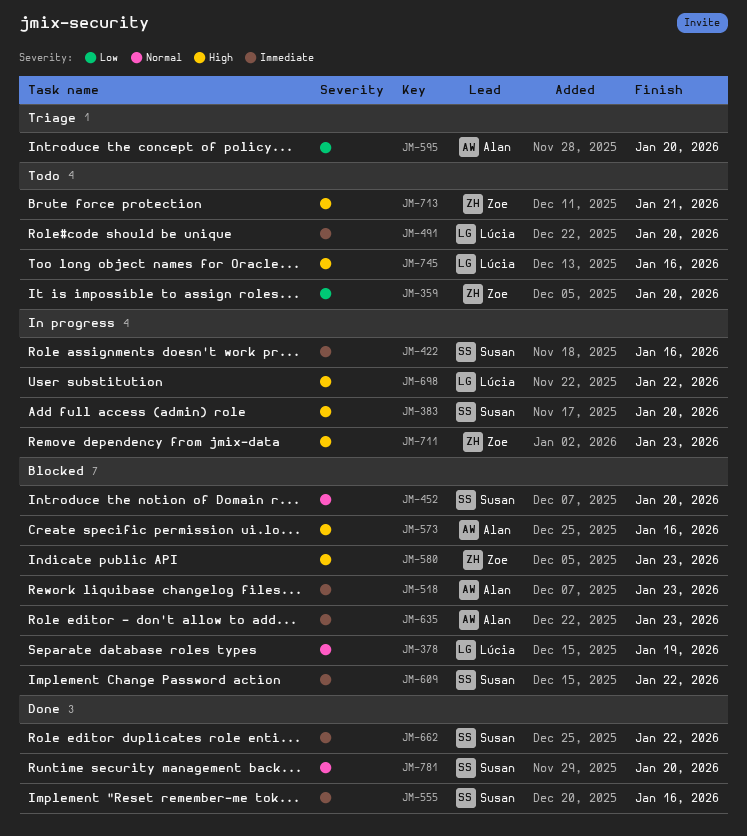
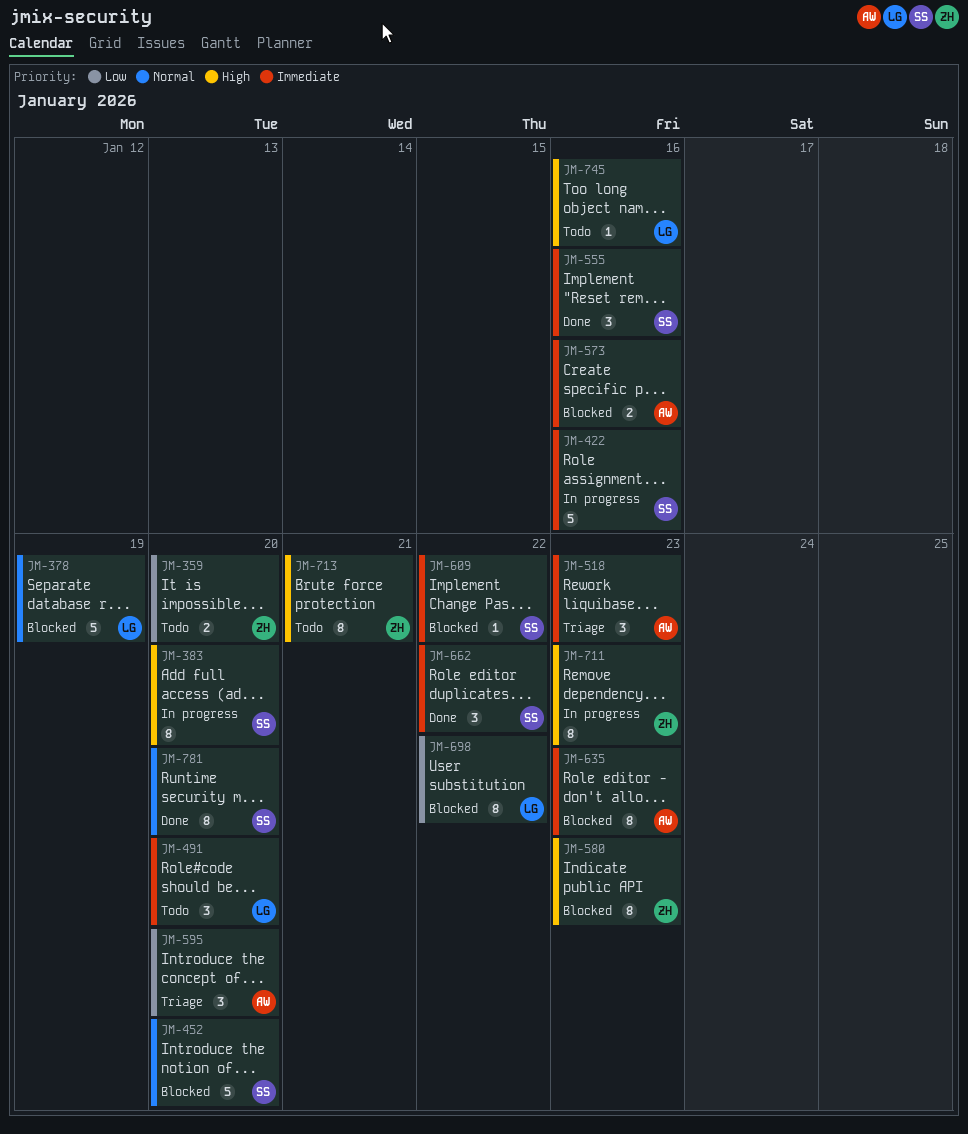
JM-518, status: Blocked -> Triage
JM-573, priority: High -> Immediate
JM-698, status: In progress -> Blocked
JM-698, priority: High -> Low

